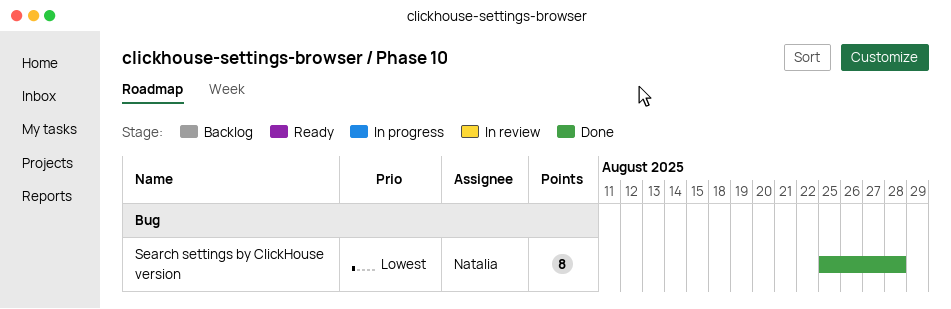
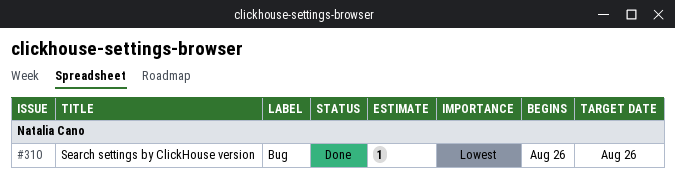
Search settings by ClickHouse version, estimate: 8 -> 1
Search settings by ClickHouse version, start: Aug 25 -> Aug 26
Search settings by ClickHouse version, due: Aug 28 -> Aug 26

